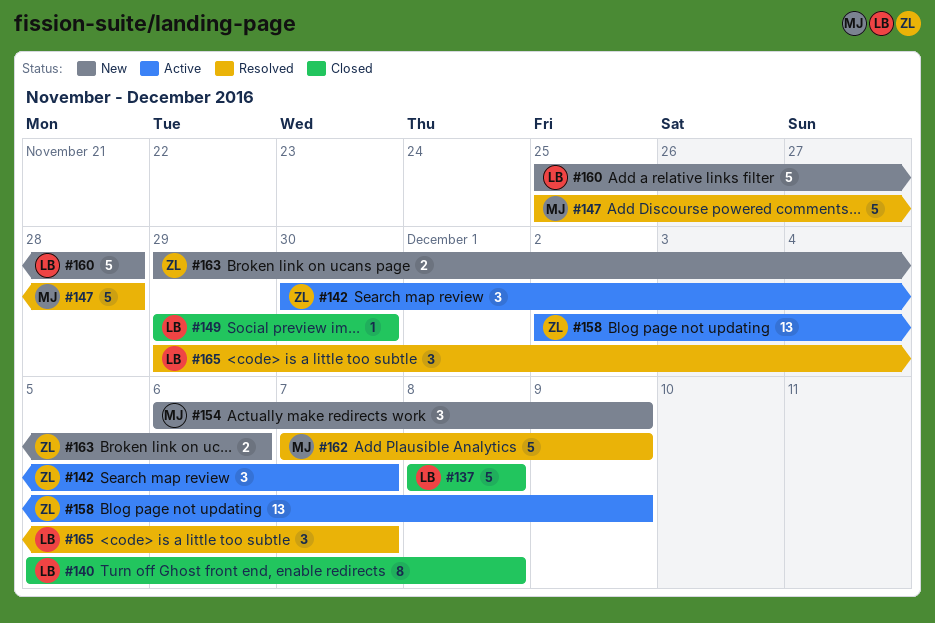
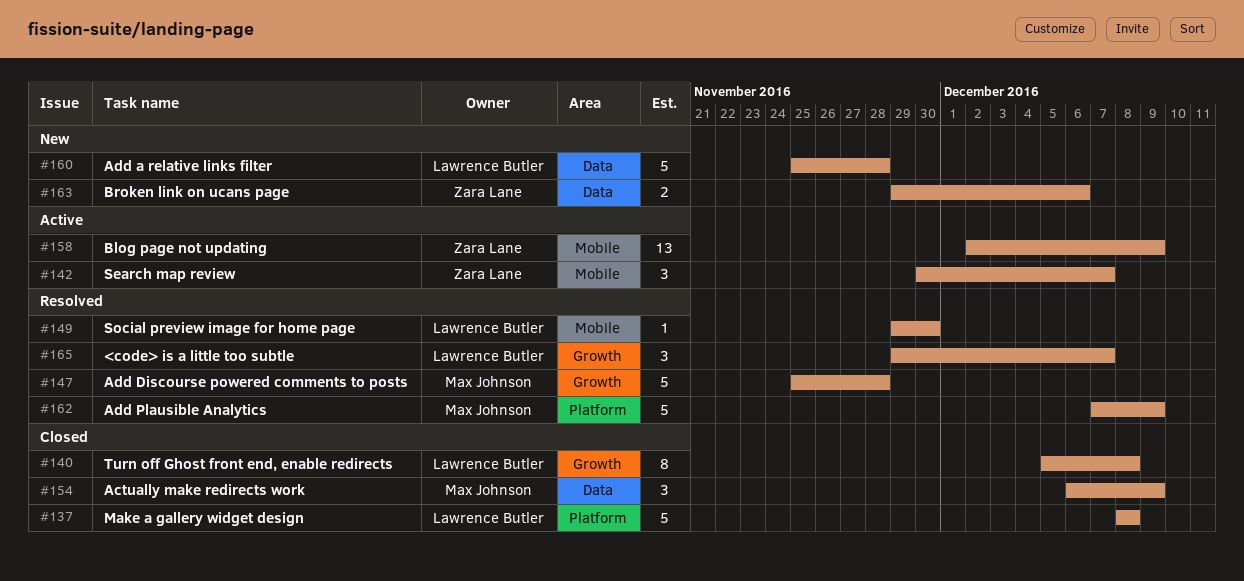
#149, status: Closed -> Resolved
#154, status: New -> Closed

